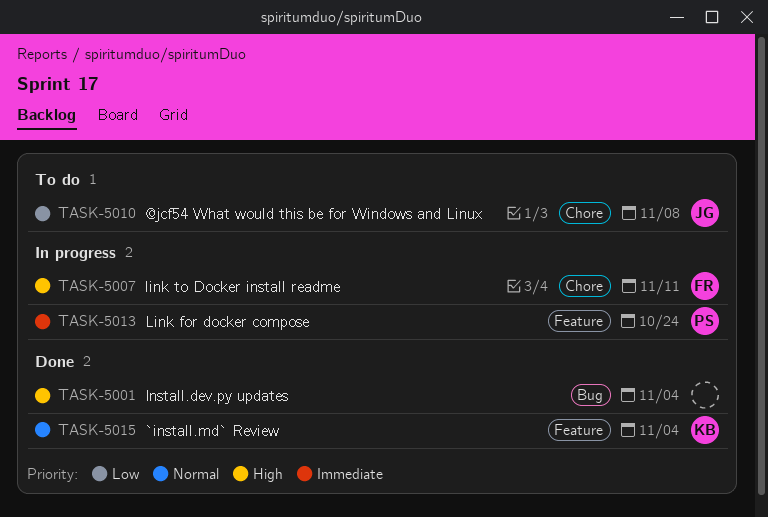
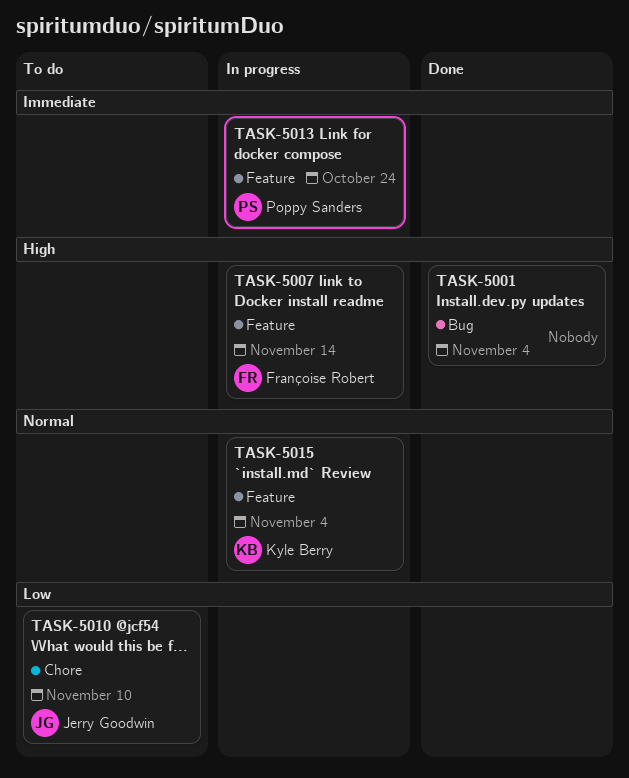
TASK-5007, label: Chore -> Feature
TASK-5007, due: Nov 11 -> Nov 14
TASK-5010, due: Nov 8 -> Nov 10
TASK-5015, status: Done -> In progress

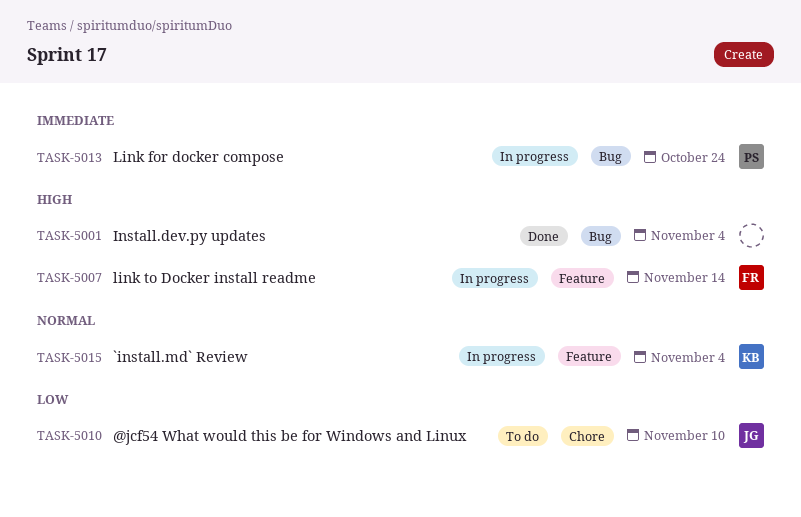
TASK-5013, label: Feature -> Bug

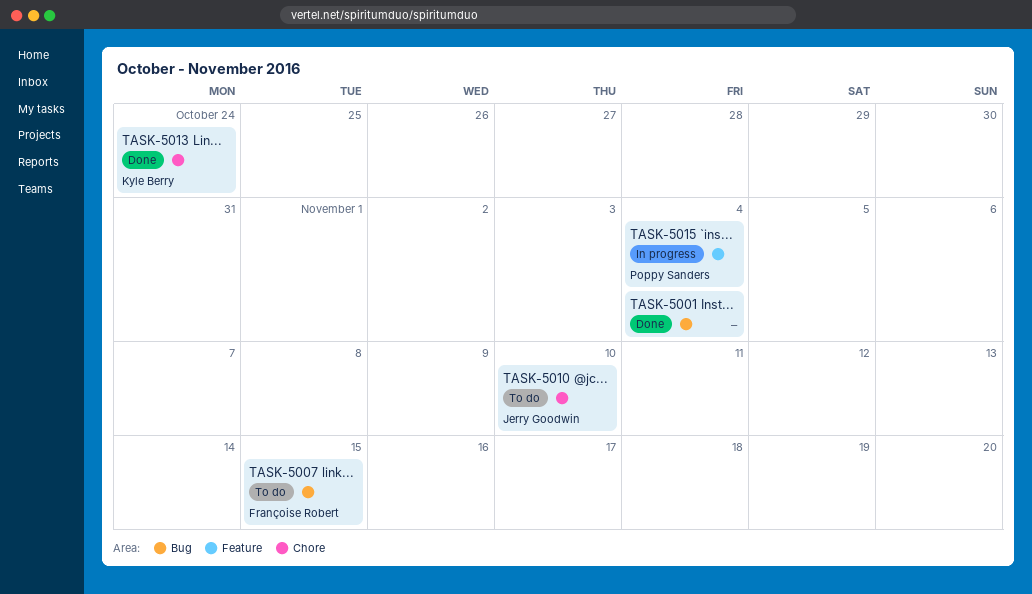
TASK-5007, status: In progress -> To do
TASK-5007, label: Feature -> Bug
TASK-5007, due: Nov 14 -> Nov 15
TASK-5013, status: In progress -> Done
TASK-5013, owner: Poppy Sanders -> Kyle Berry
TASK-5013, label: Bug -> Chore
TASK-5015, owner: Kyle Berry -> Poppy Sanders

